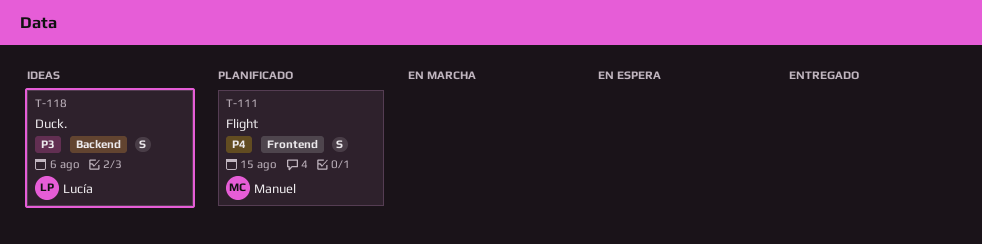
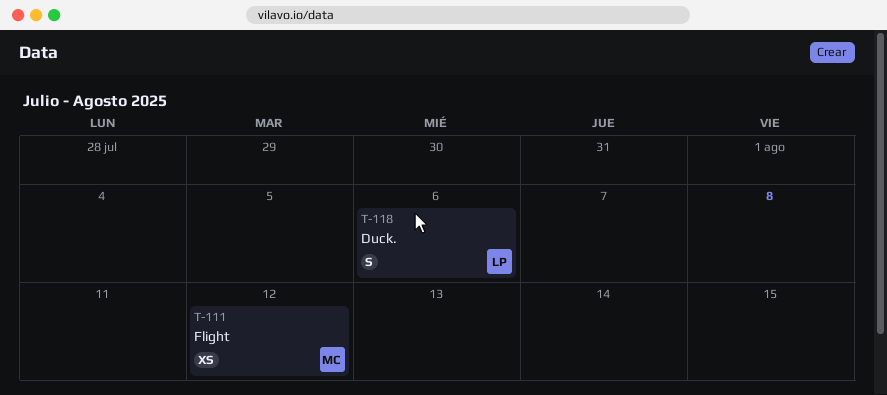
T-111, estimate: S -> XS
T-111, due: Aug 15 -> Aug 12

